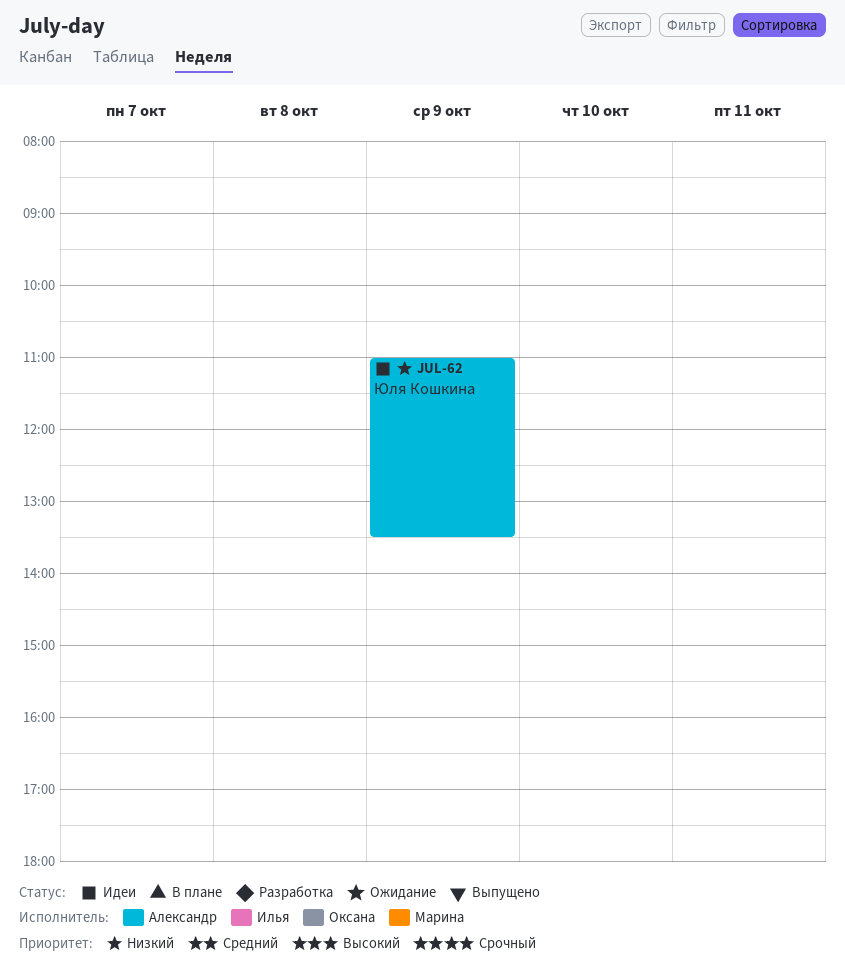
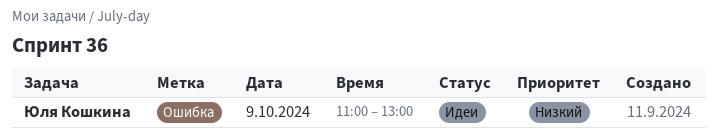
Юля Кошкина, ends: 13:30 -> 13:00

